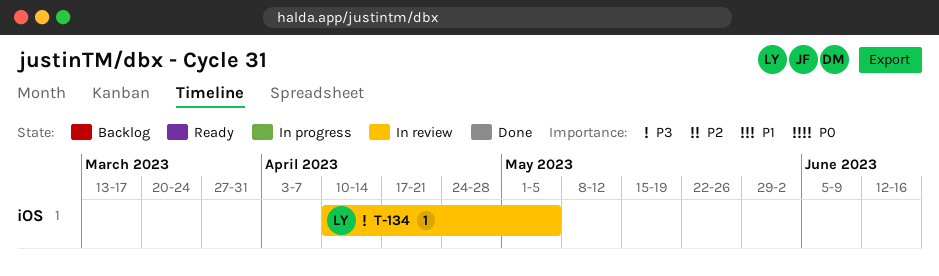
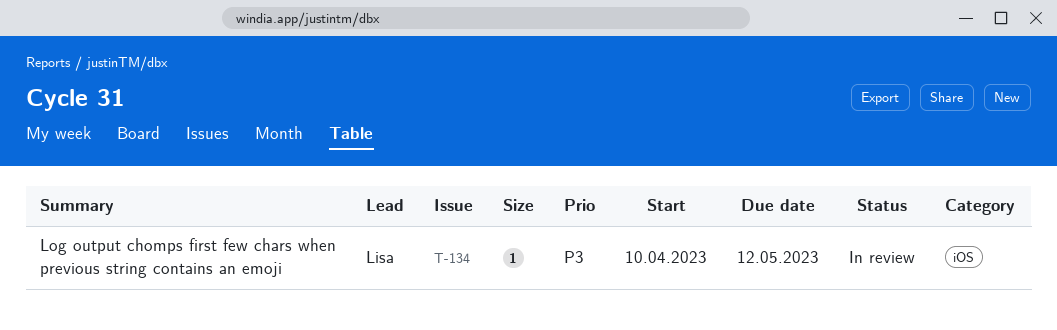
T-134, due: May 5 -> May 12

